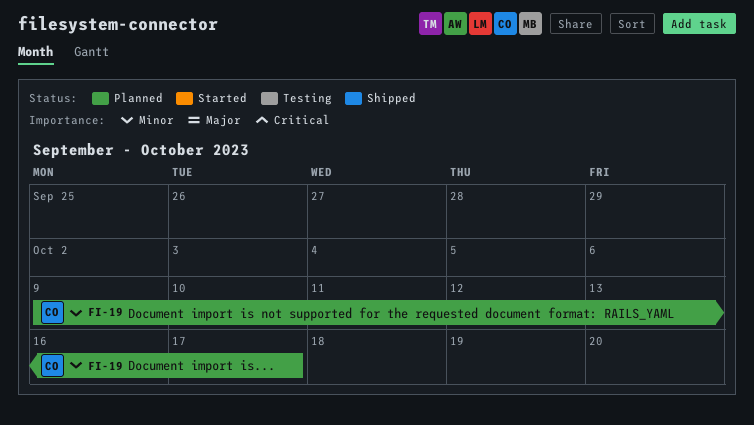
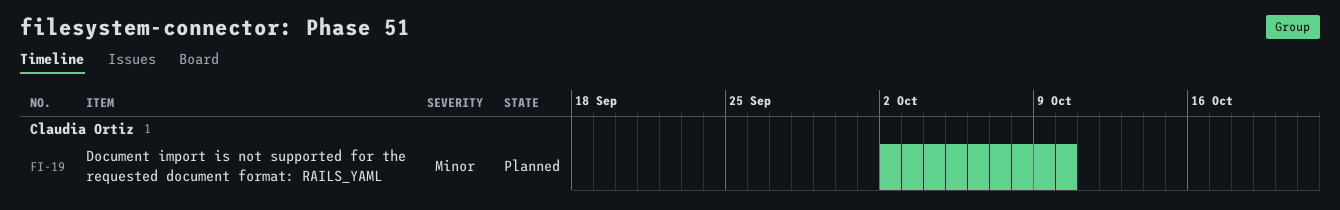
FI-19, start: Oct 9 -> Oct 2
FI-19, due: Oct 17 -> Oct 10

